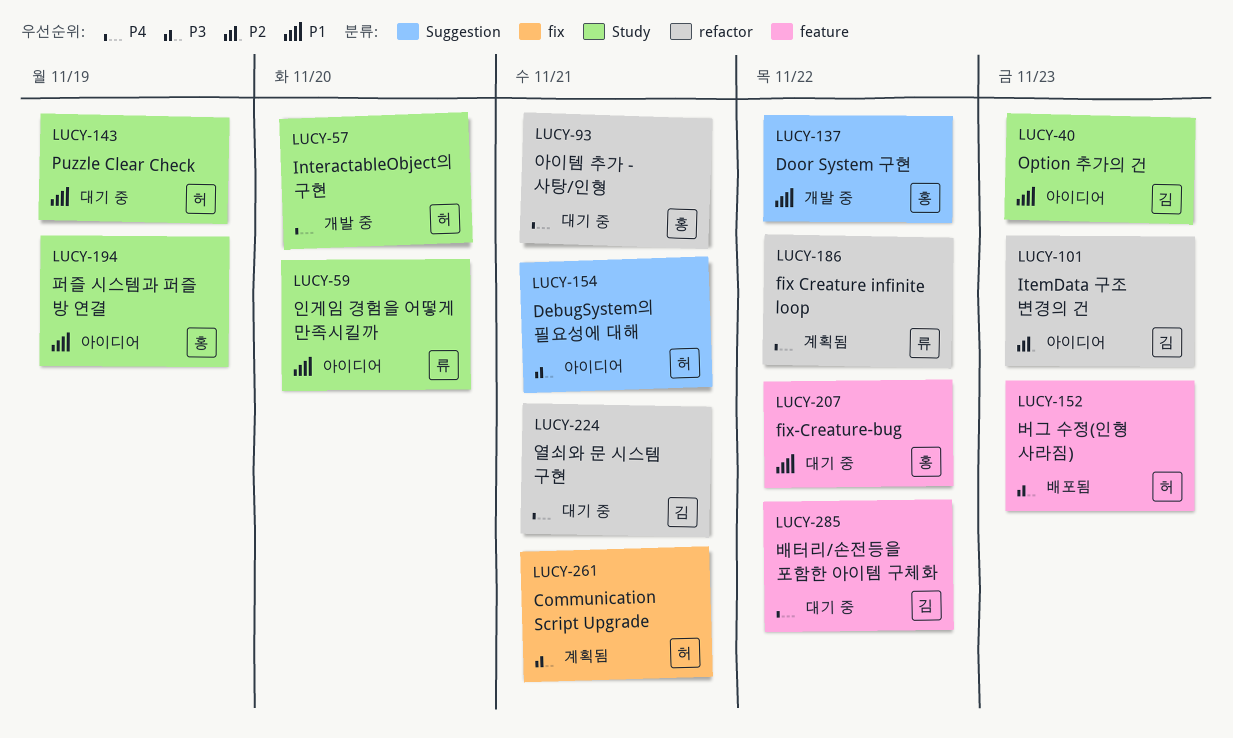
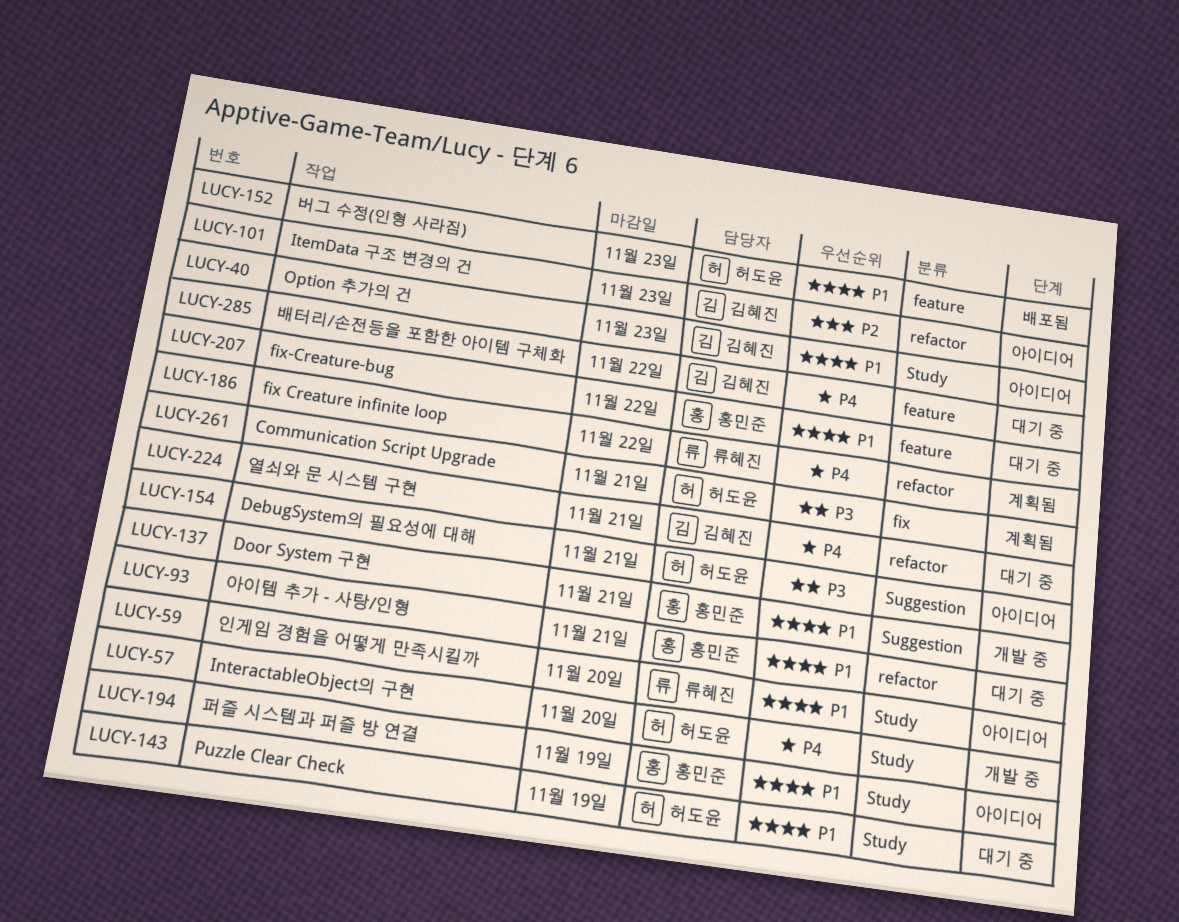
LUCY-93, priority: P4 -> P1
LUCY-137, due: Nov 22 -> Nov 21
LUCY-152, priority: P3 -> P1

